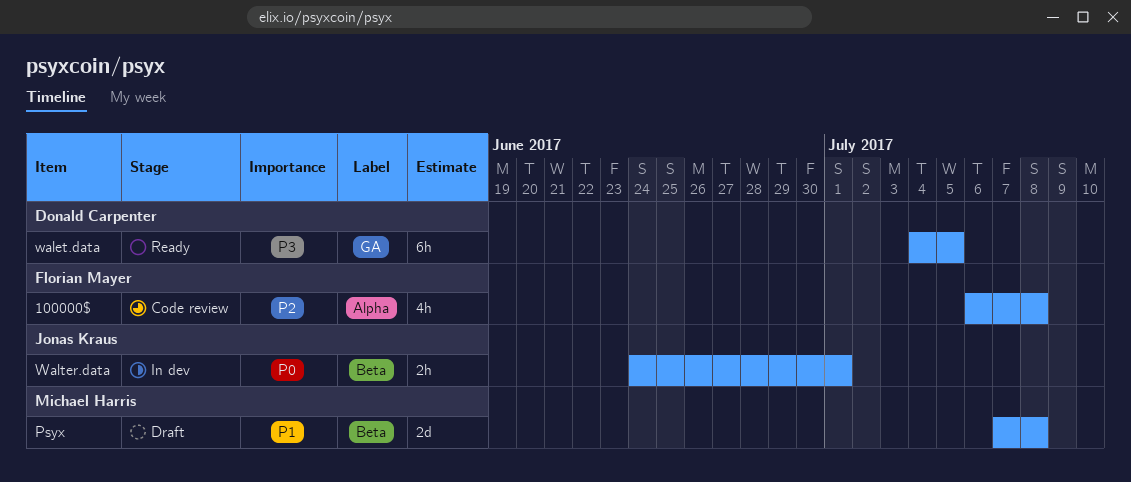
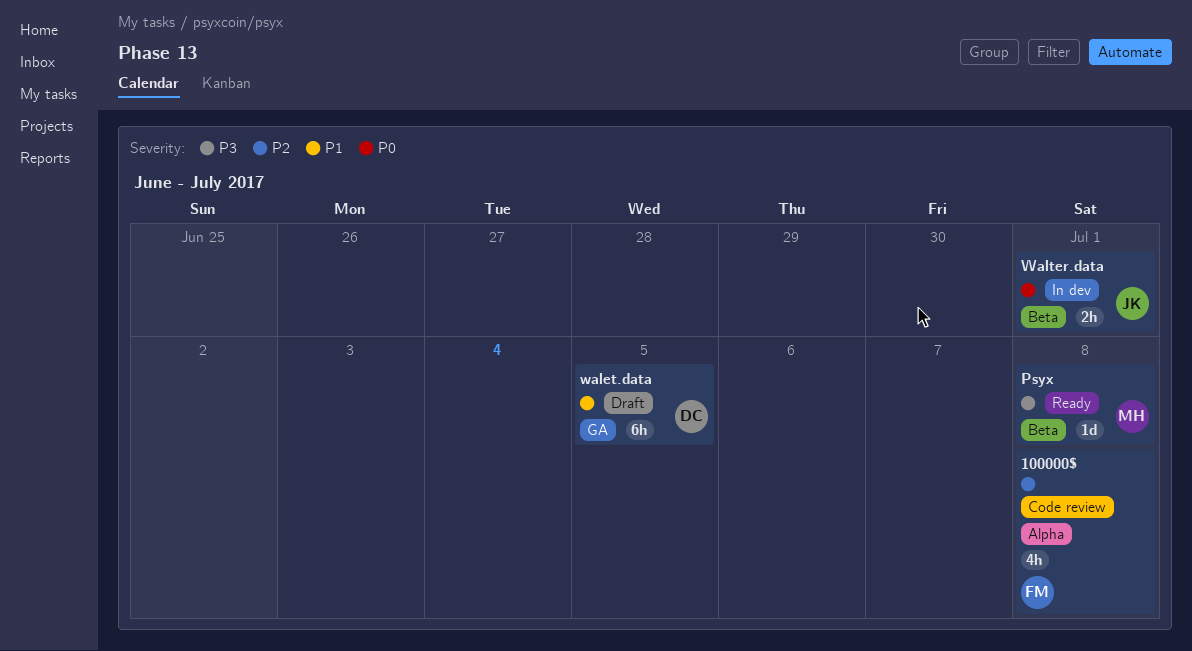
Psyx, status: Draft -> Ready
Psyx, priority: P1 -> P3
Psyx, estimate: 2d -> 1d
walet.data, status: Ready -> Draft
walet.data, priority: P3 -> P1

